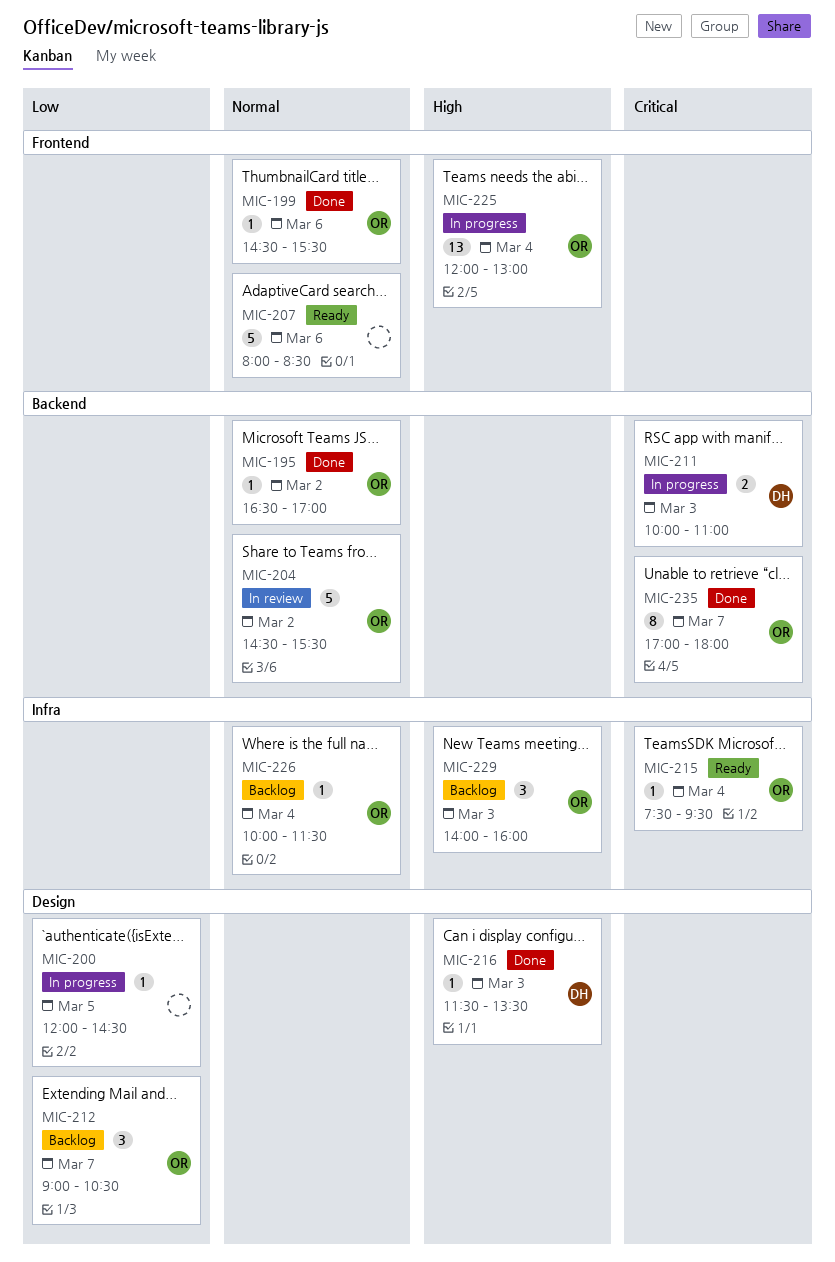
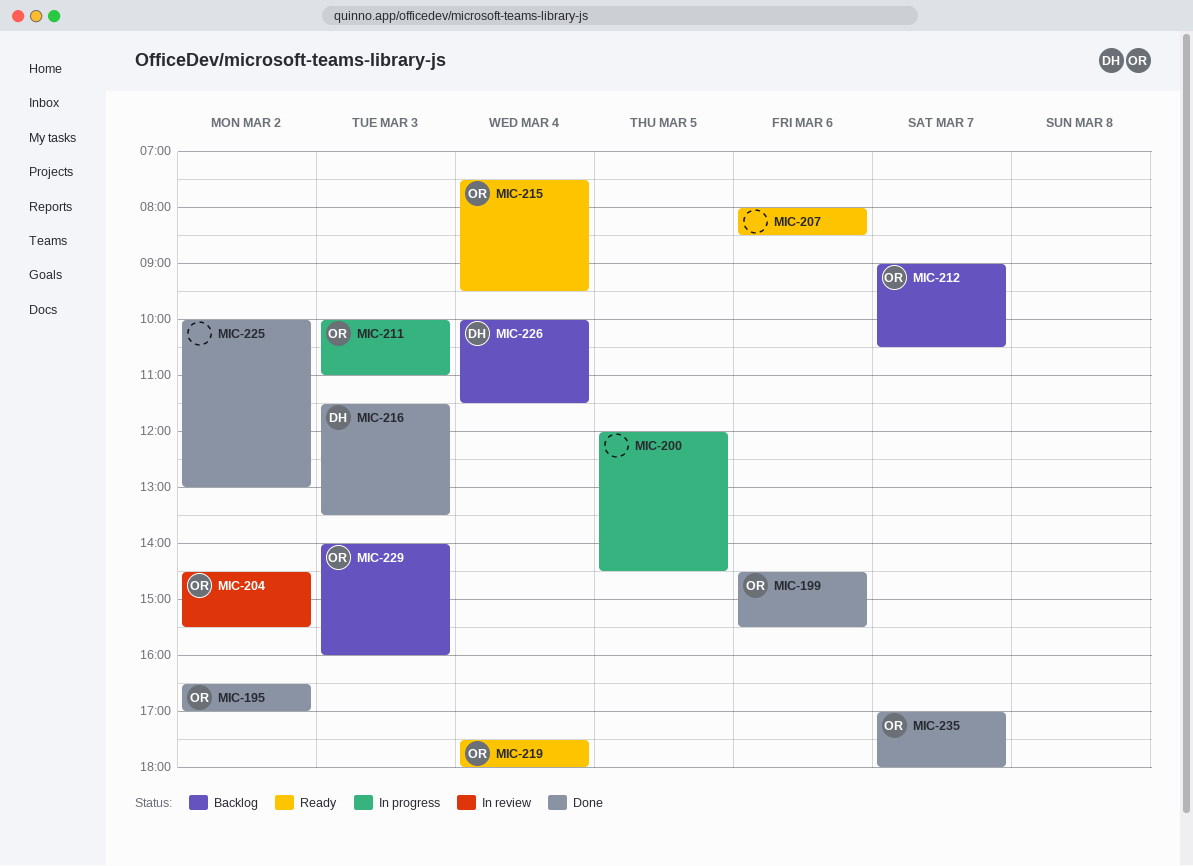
MIC-211, owner: DH -> OR
MIC-219: none -> present
MIC-225, status: In progress -> Done
MIC-225, owner: OR -> none
MIC-225, day: Mar 4 -> Mar 2
MIC-225, begins: 12:00 -> 10:00
MIC-226, owner: OR -> DH

